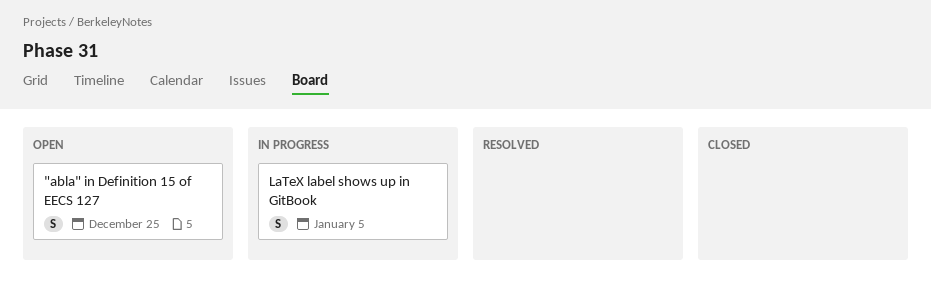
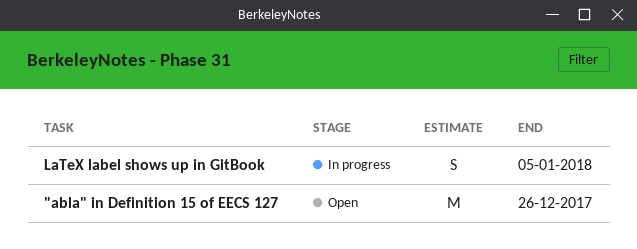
"abla" in Definition 15 of EECS 127, estimate: S -> M
"abla" in Definition 15 of EECS 127, due: Dec 25 -> Dec 26

